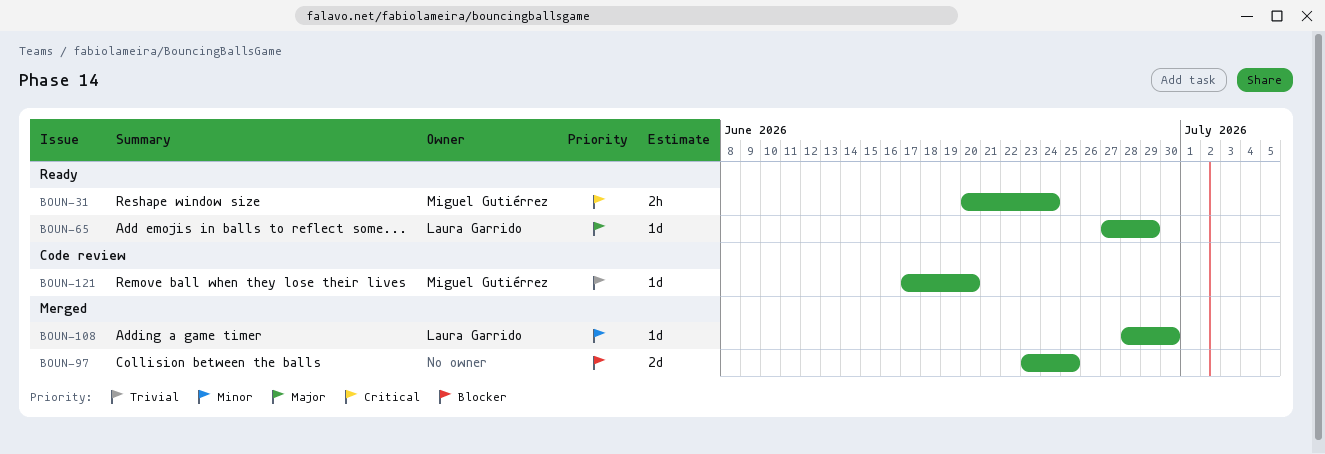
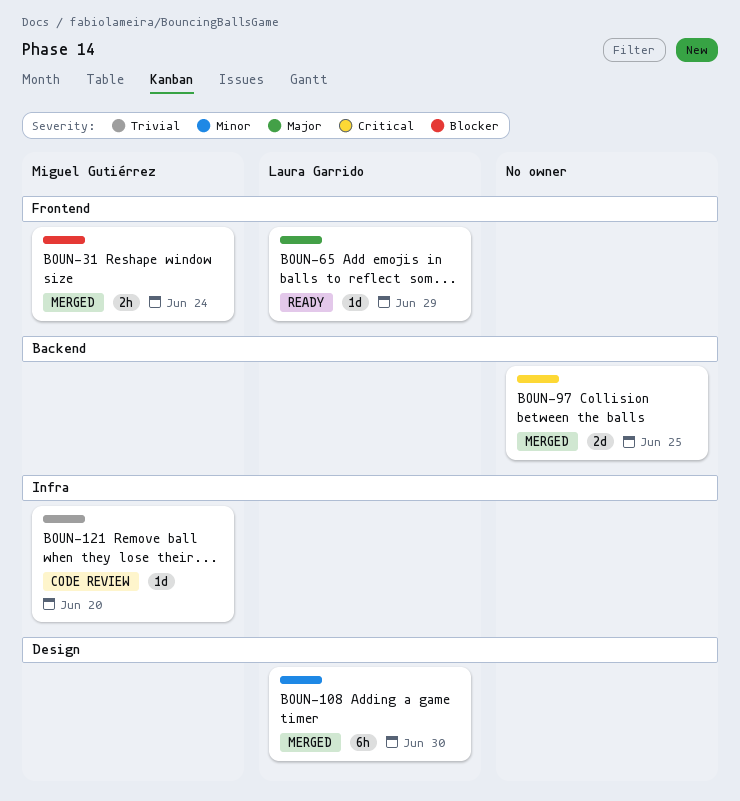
BOUN-31, status: Ready -> Merged
BOUN-31, priority: Critical -> Blocker
BOUN-97, priority: Blocker -> Critical
BOUN-108, estimate: 1d -> 6h

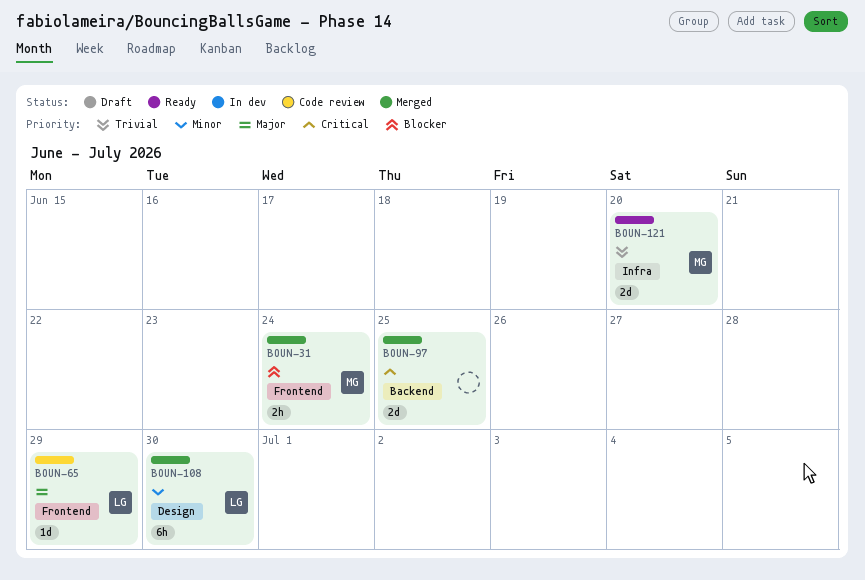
BOUN-65, status: Ready -> Code review
BOUN-121, status: Code review -> Ready
BOUN-121, estimate: 1d -> 2d

